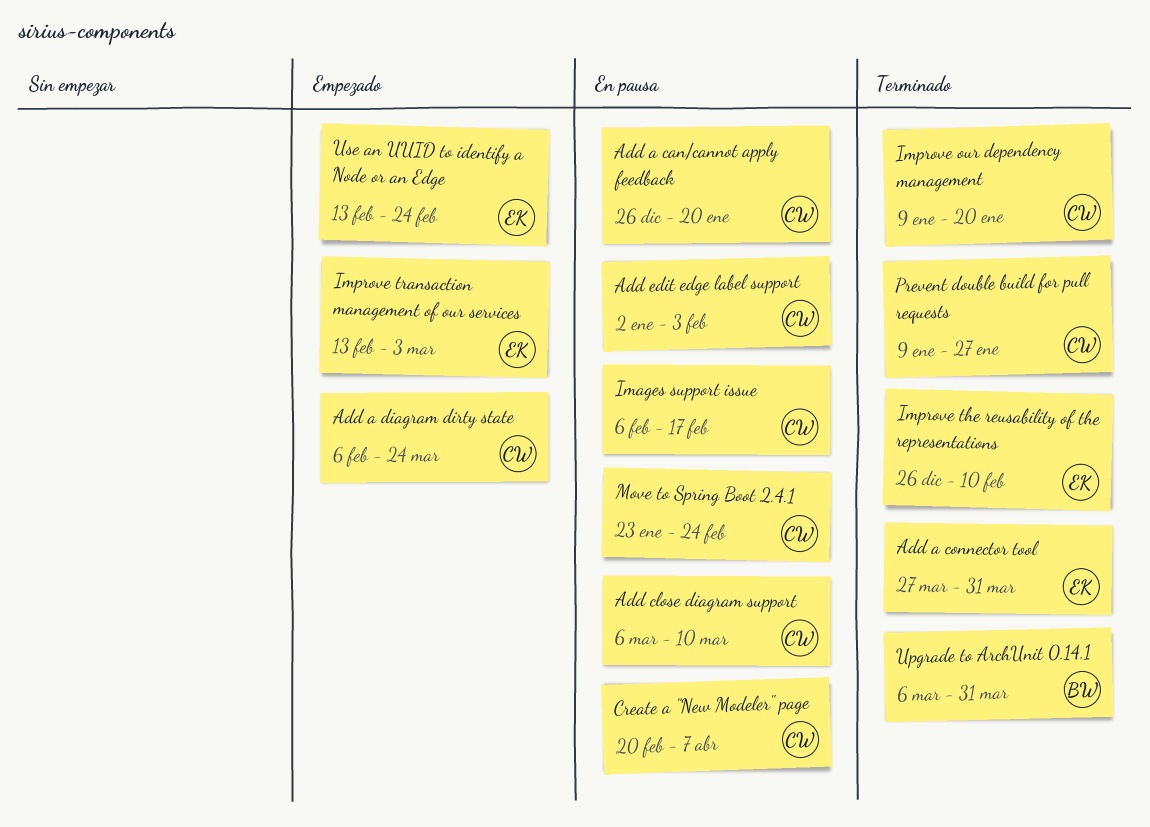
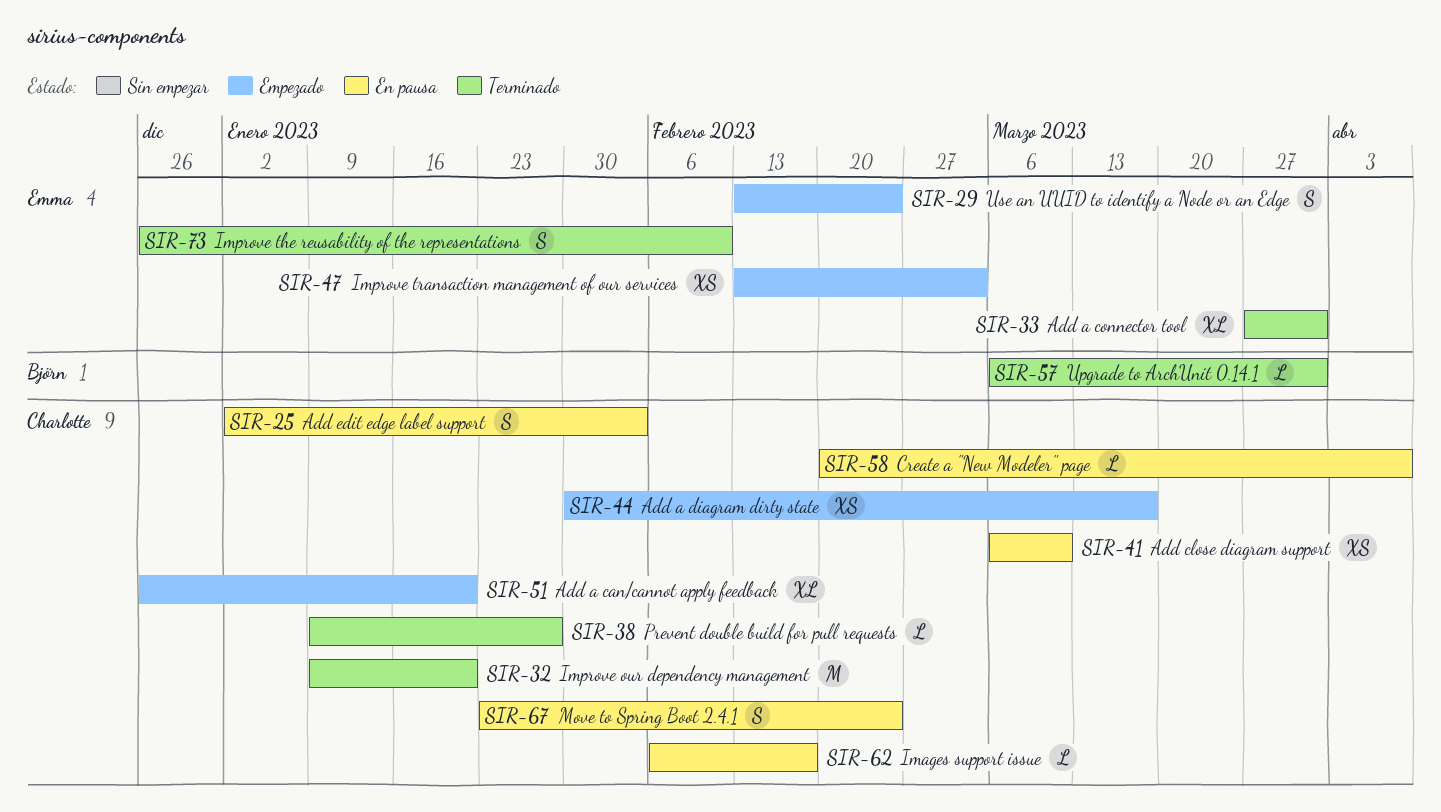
Add a can/cannot apply feedback, status: En pausa -> Empezado
Add a diagram dirty state, start: Feb 6 -> Jan 30
Add a diagram dirty state, due: Mar 24 -> Mar 17

